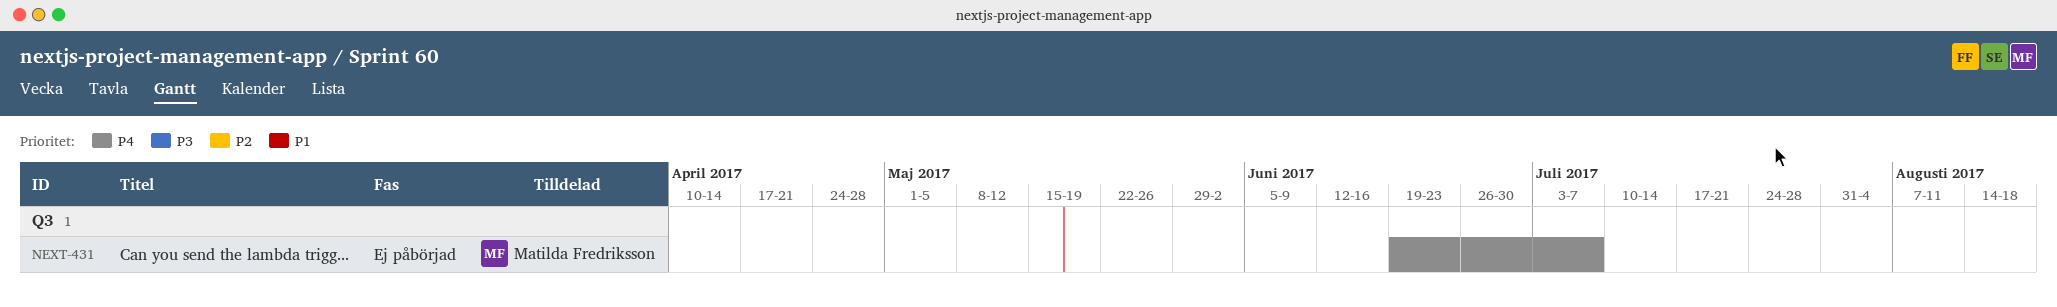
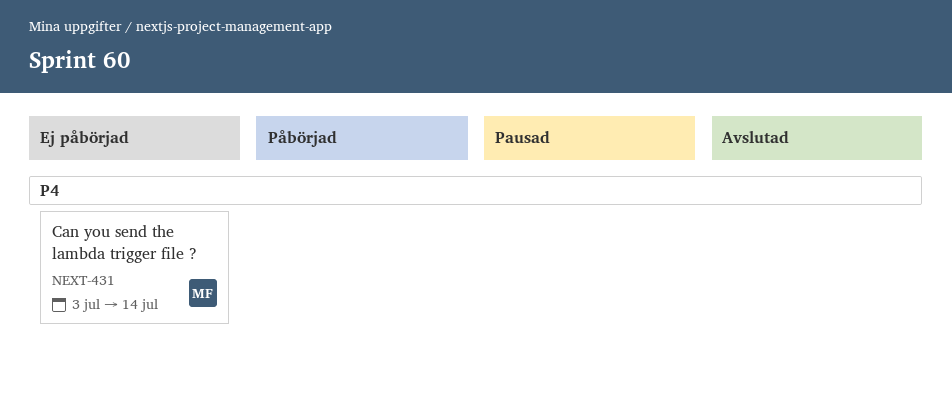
NEXT-431, start: Jun 19 -> Jul 3
NEXT-431, due: Jul 7 -> Jul 14

